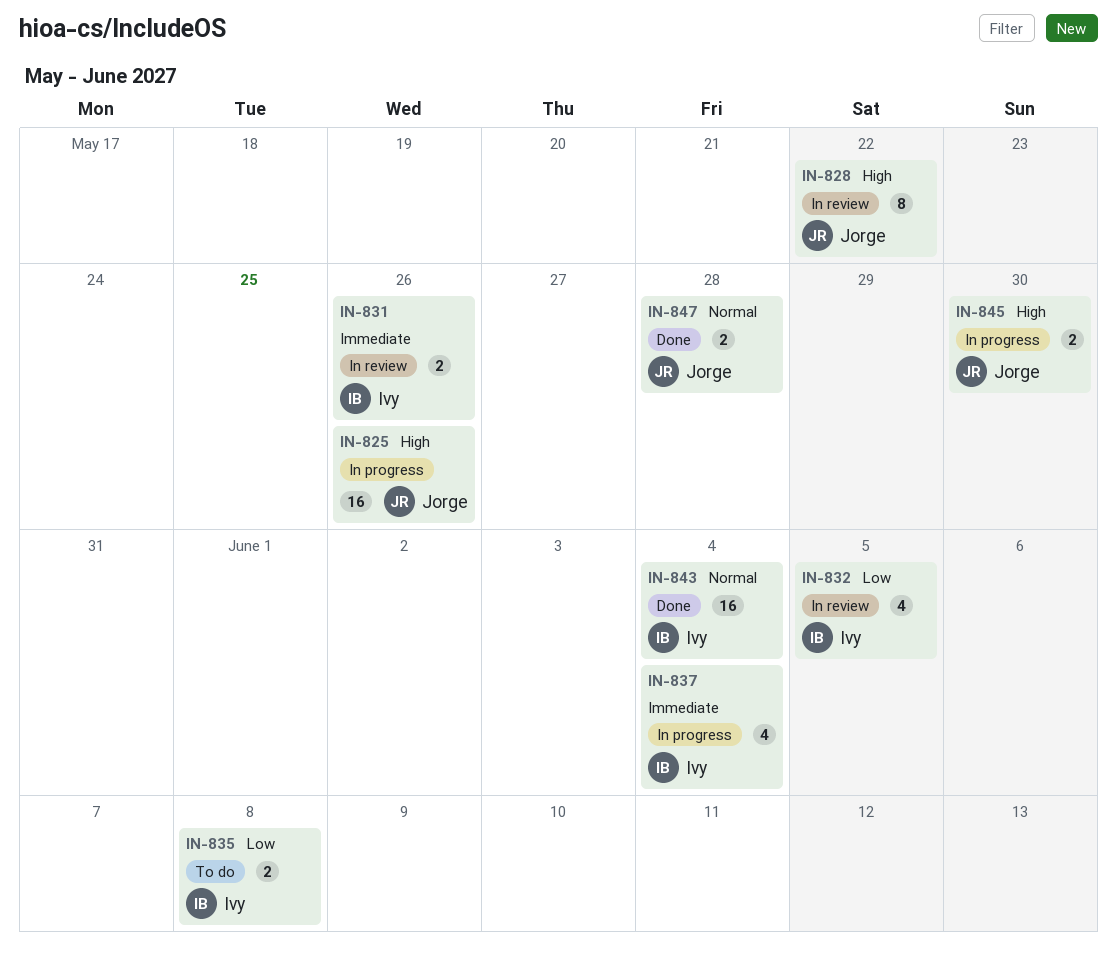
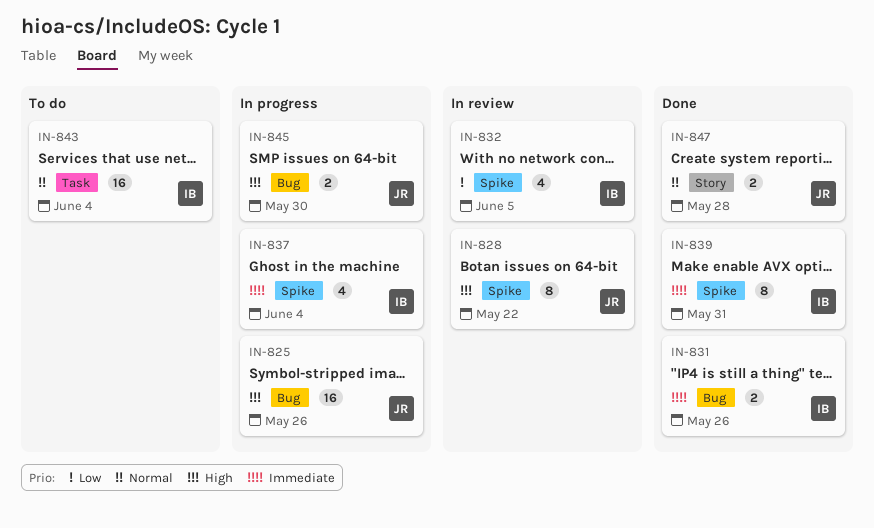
IN-831, status: In review -> Done
IN-835: present -> none
IN-839: none -> present
IN-843, status: Done -> To do

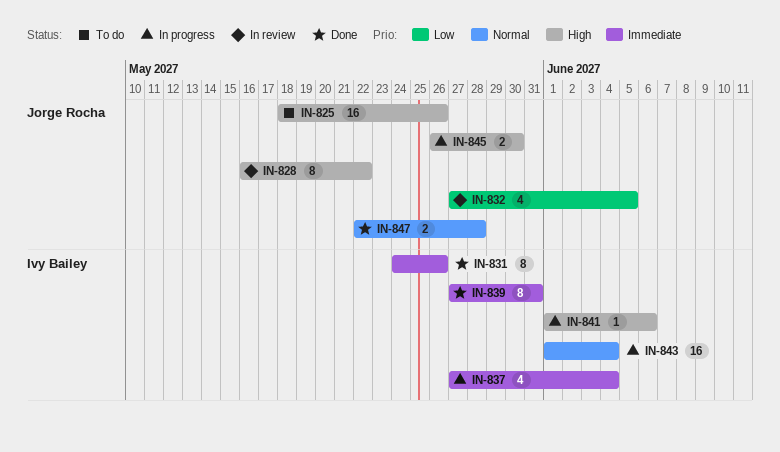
IN-825, status: In progress -> To do
IN-831, estimate: 2 -> 8
IN-832, owner: Ivy Bailey -> Jorge Rocha
IN-841: none -> present
IN-843, status: To do -> In progress

